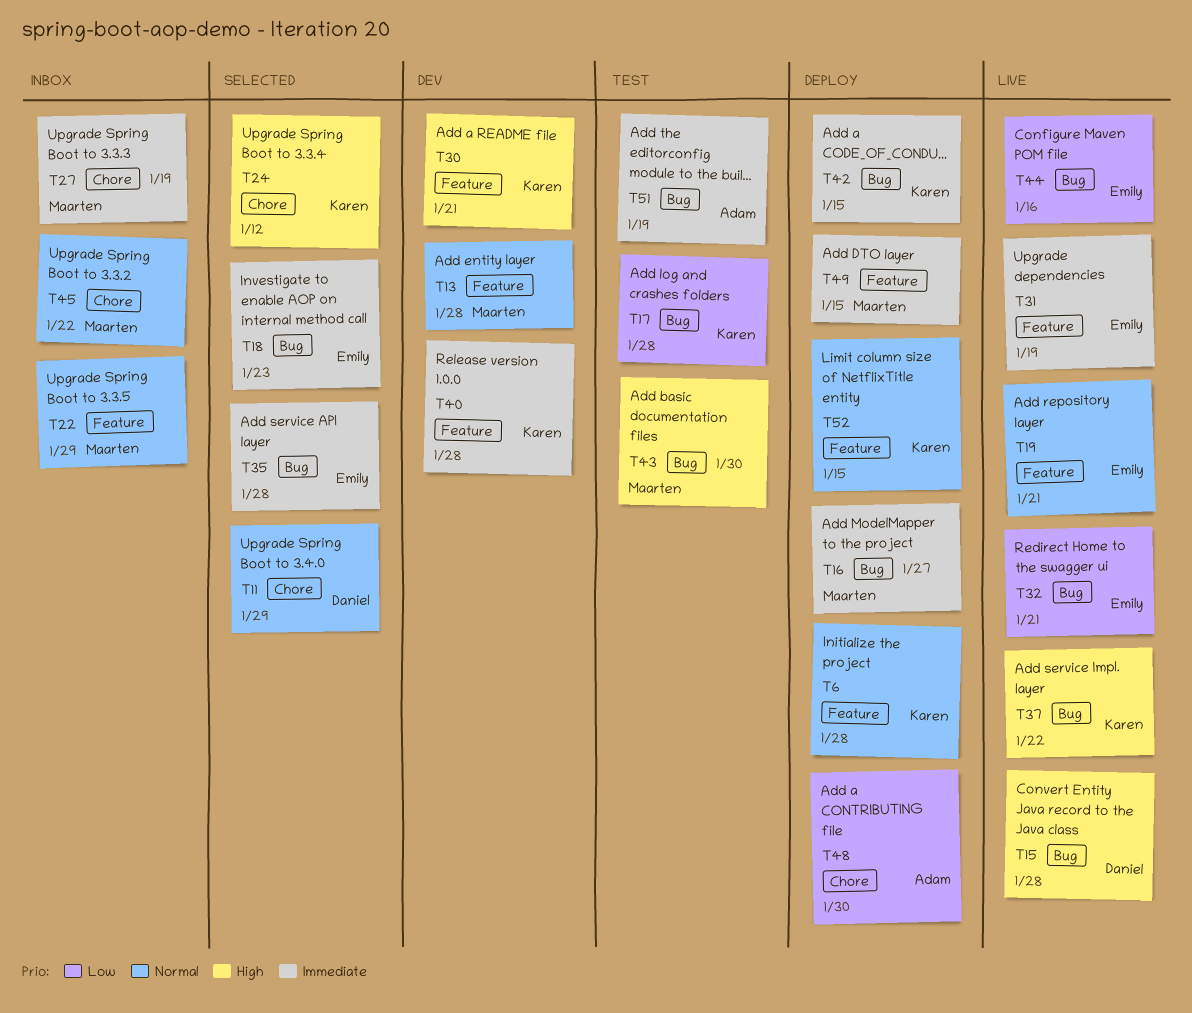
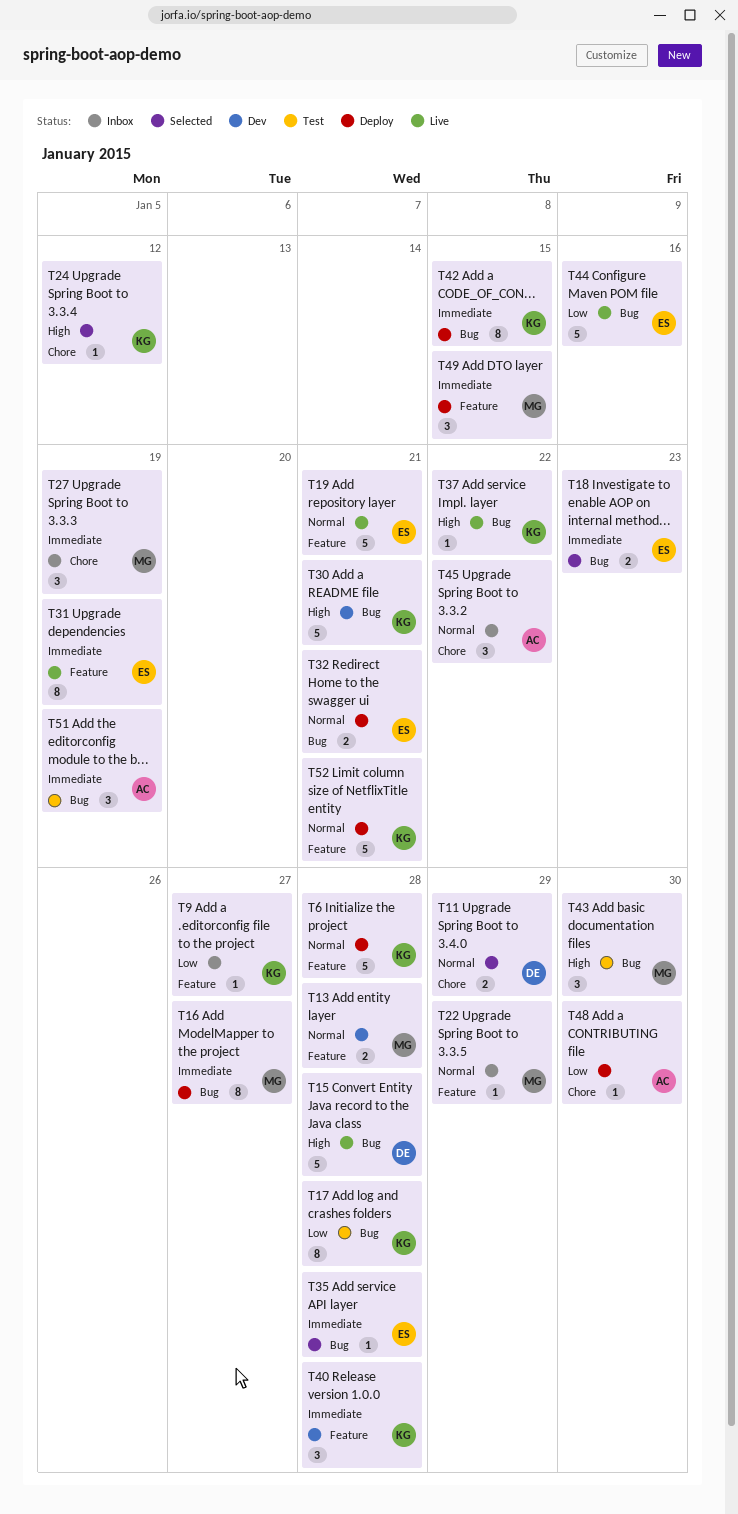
T9: none -> present
T30, label: Feature -> Bug
T32, status: Live -> Deploy
T32, priority: Low -> Normal
T45, owner: Maarten -> Adam
T52, due: Jan 15 -> Jan 21

